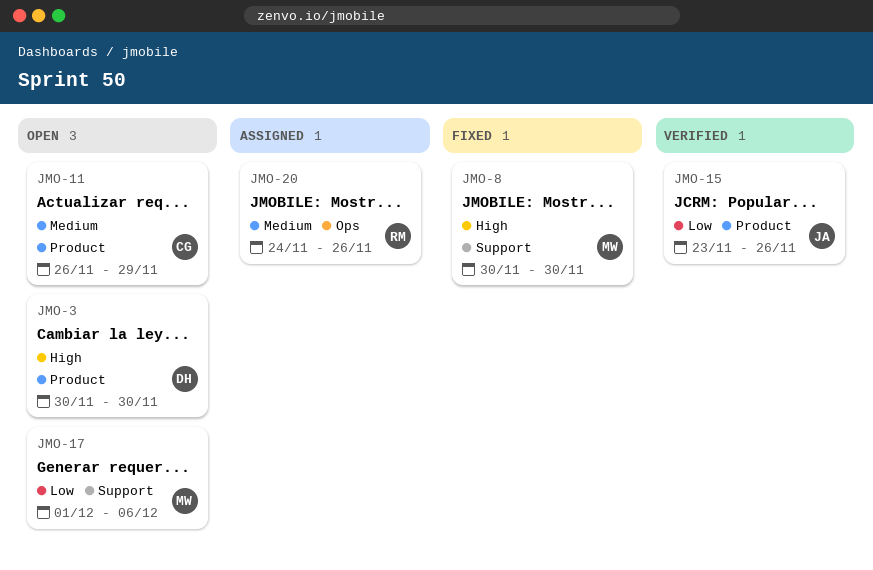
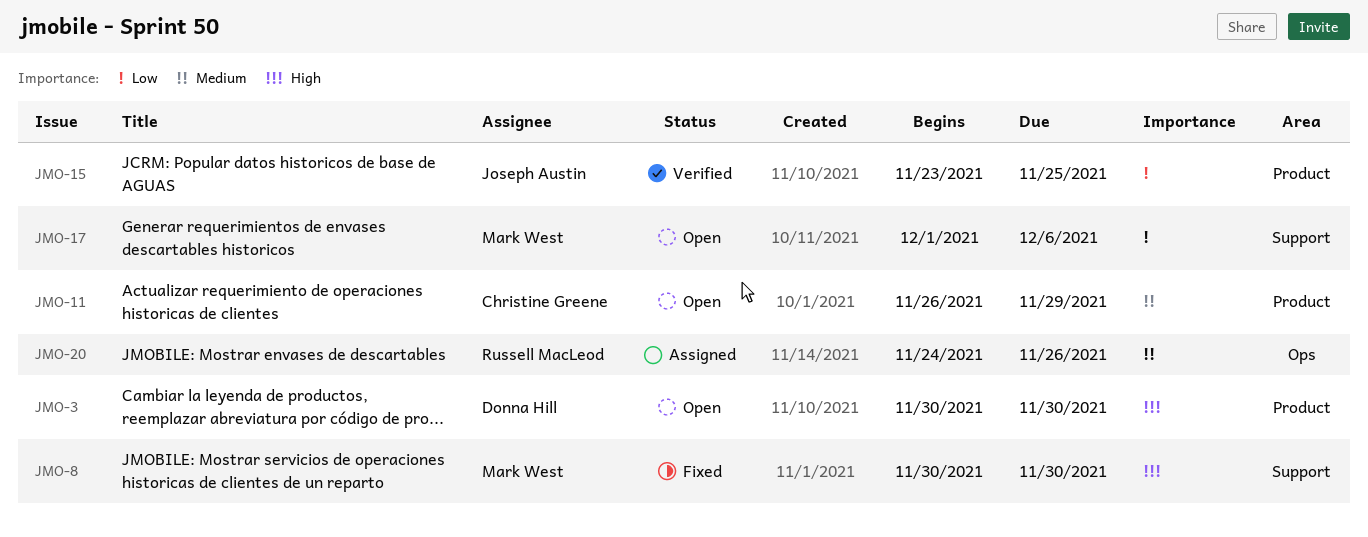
JMO-15, due: Nov 26 -> Nov 25

